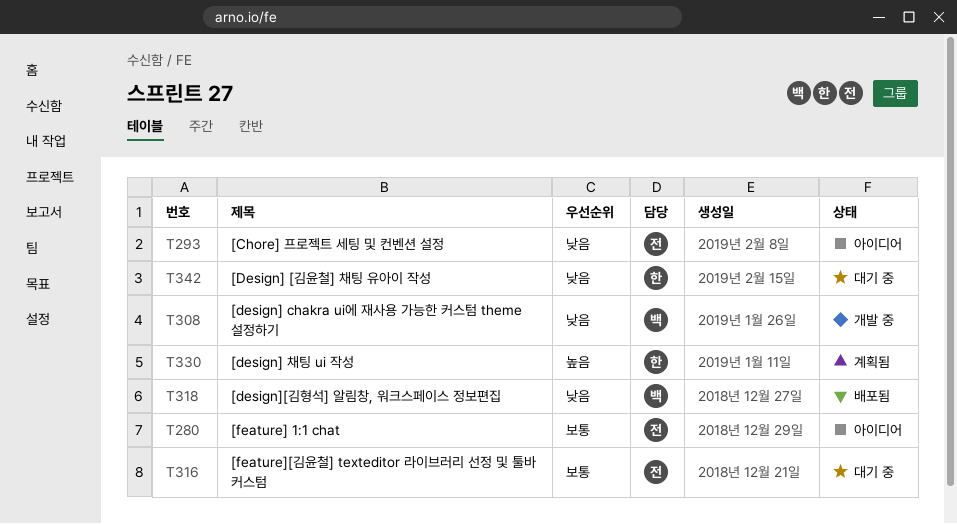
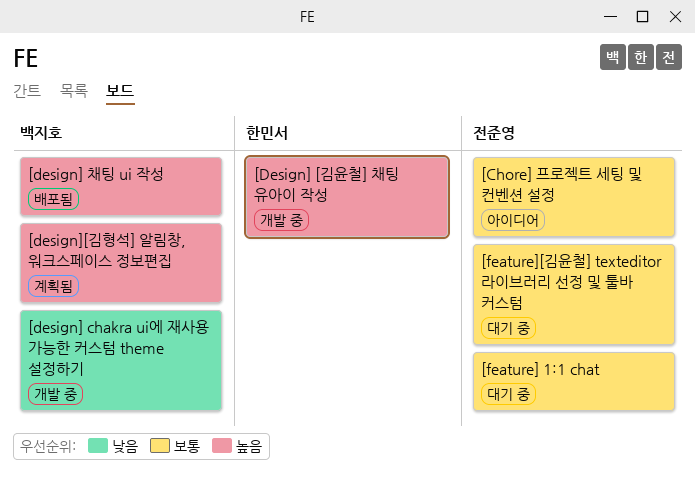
[Chore] 프로젝트 세팅 및 컨벤션 설정, priority: 낮음 -> 보통
[Design] [김윤철] 채팅 유아이 작성, status: 대기 중 -> 개발 중
[Design] [김윤철] 채팅 유아이 작성, priority: 낮음 -> 높음
[design] 채팅 ui 작성, status: 계획됨 -> 배포됨
[design] 채팅 ui 작성, owner: 한민서 -> 백지호
[design][김형석] 알림창, 워크스페이스 정보편집, status: 배포됨 -> 계획됨
[design][김형석] 알림창, 워크스페이스 정보편집, priority: 낮음 -> 높음
[feature] 1:1 chat, status: 아이디어 -> 대기 중

